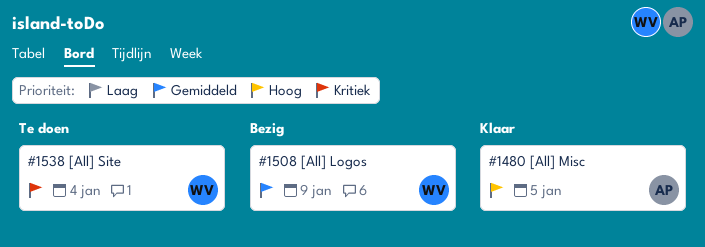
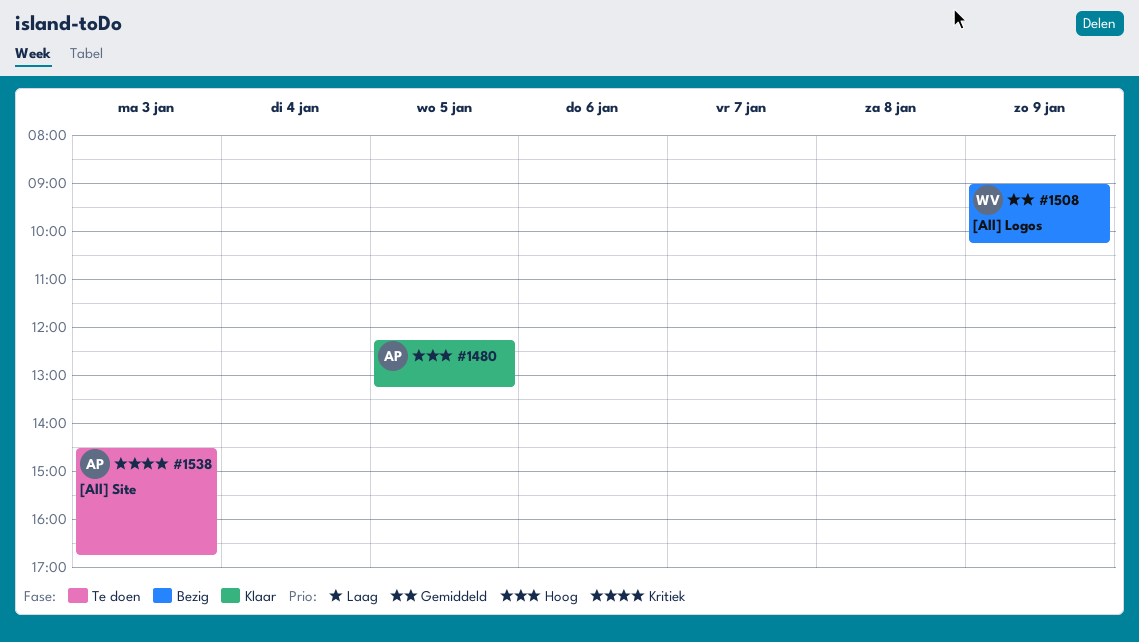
#1538, owner: WV -> AP
#1538, day: Jan 4 -> Jan 3

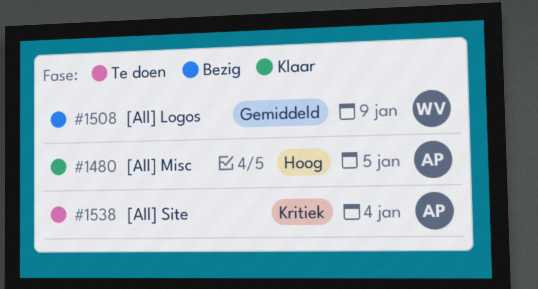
#1538, day: Jan 3 -> Jan 4

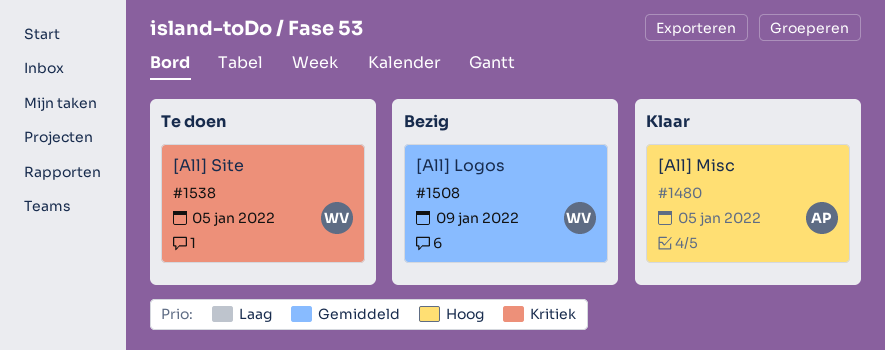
#1538, owner: AP -> WV
#1538, day: Jan 4 -> Jan 5

